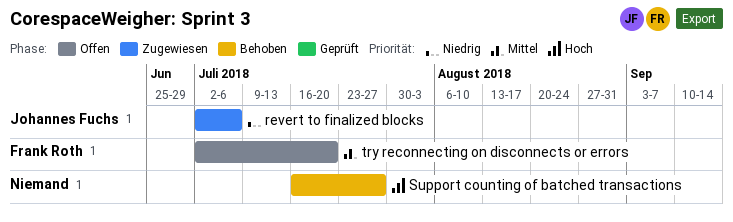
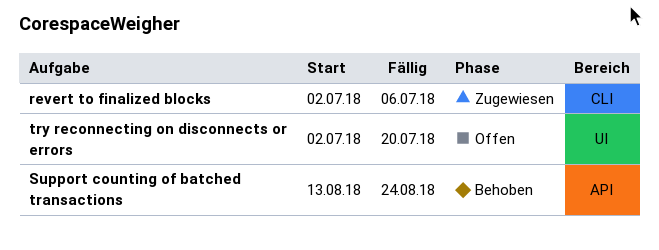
Support counting of batched transactions, start: Jul 16 -> Aug 13
Support counting of batched transactions, due: Jul 27 -> Aug 24

